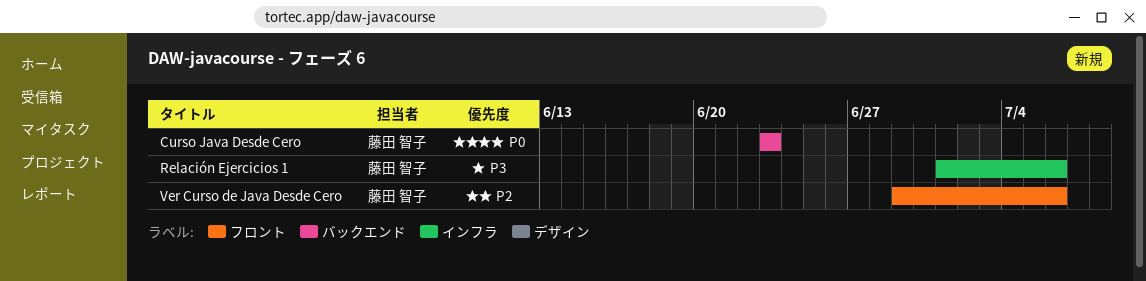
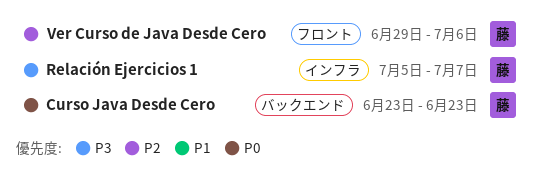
Relación Ejercicios 1, start: Jul 1 -> Jul 5
Relación Ejercicios 1, due: Jul 6 -> Jul 7

